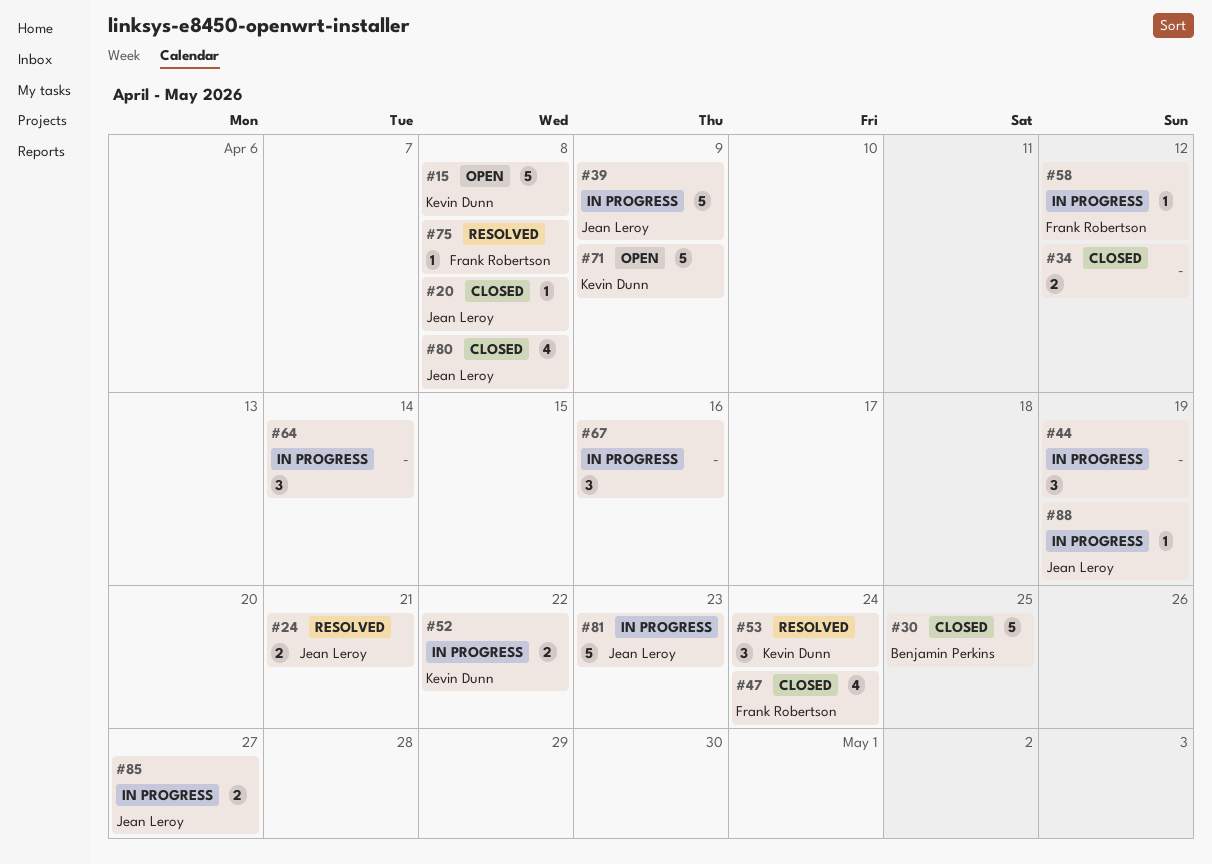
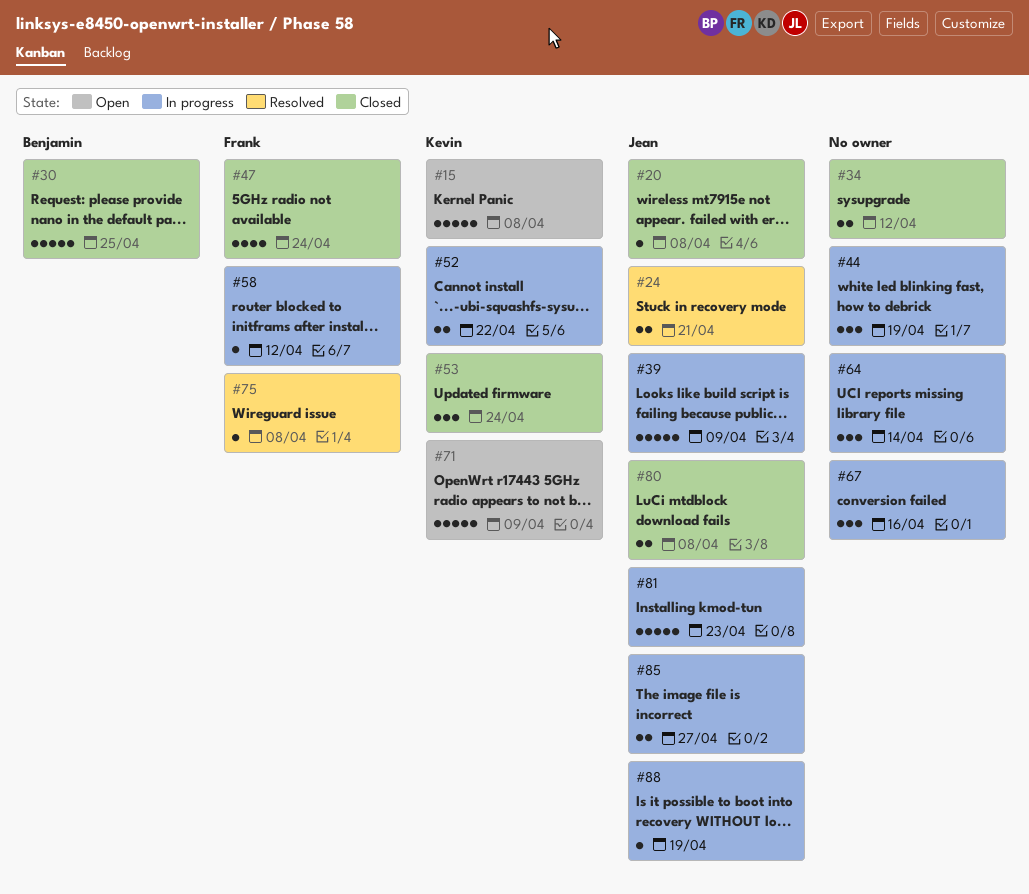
#53, status: Resolved -> Closed
#80, estimate: 4 -> 2

